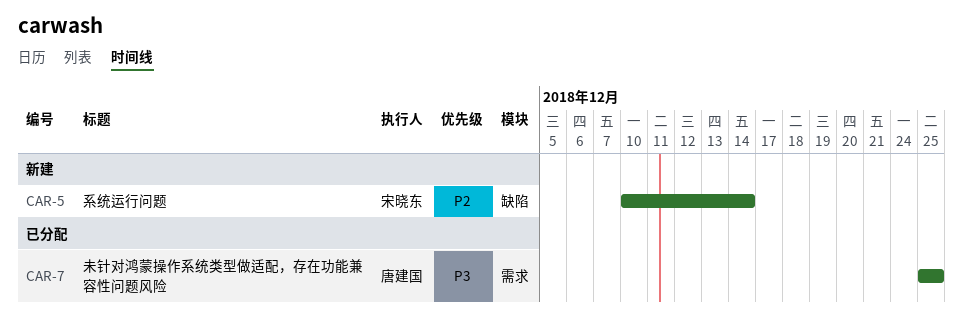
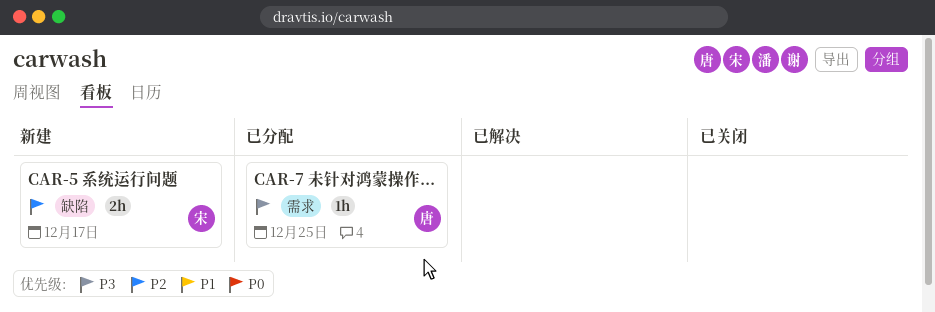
CAR-5, due: Dec 14 -> Dec 17

